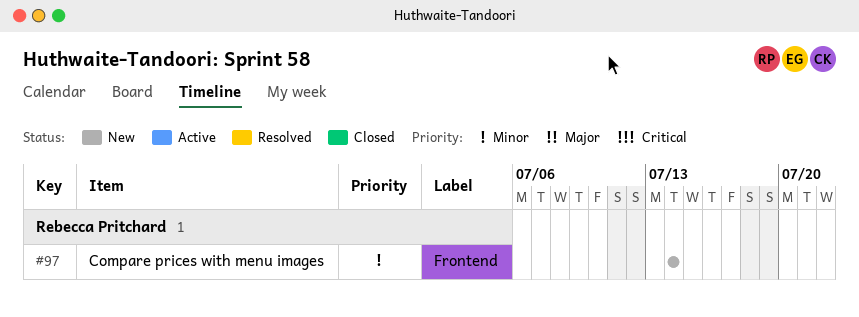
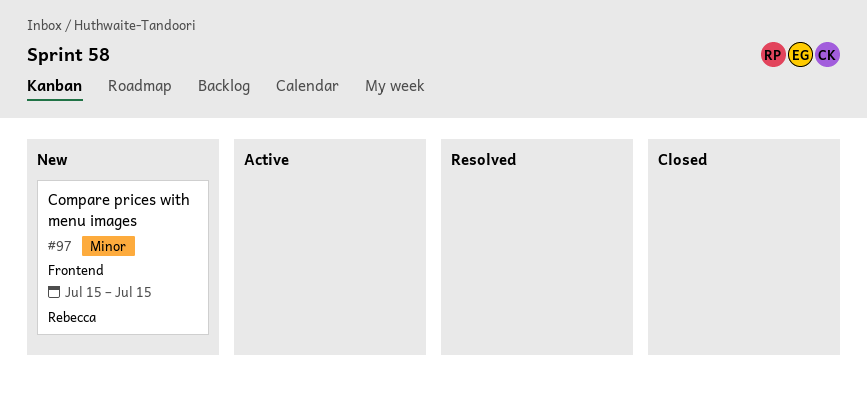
#97, start: Jul 14 -> Jul 15
#97, due: Jul 14 -> Jul 15

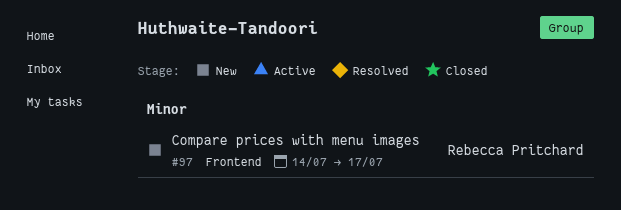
#97, start: Jul 15 -> Jul 14
#97, due: Jul 15 -> Jul 17

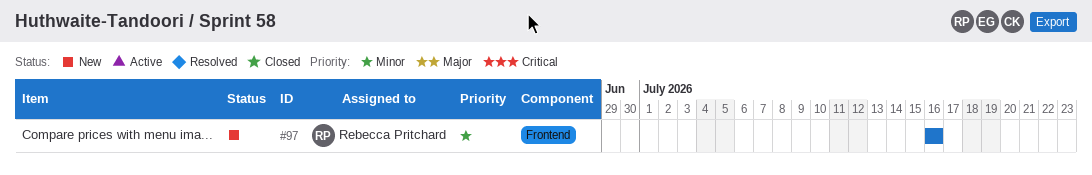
#97, start: Jul 14 -> Jul 16
#97, due: Jul 17 -> Jul 16

